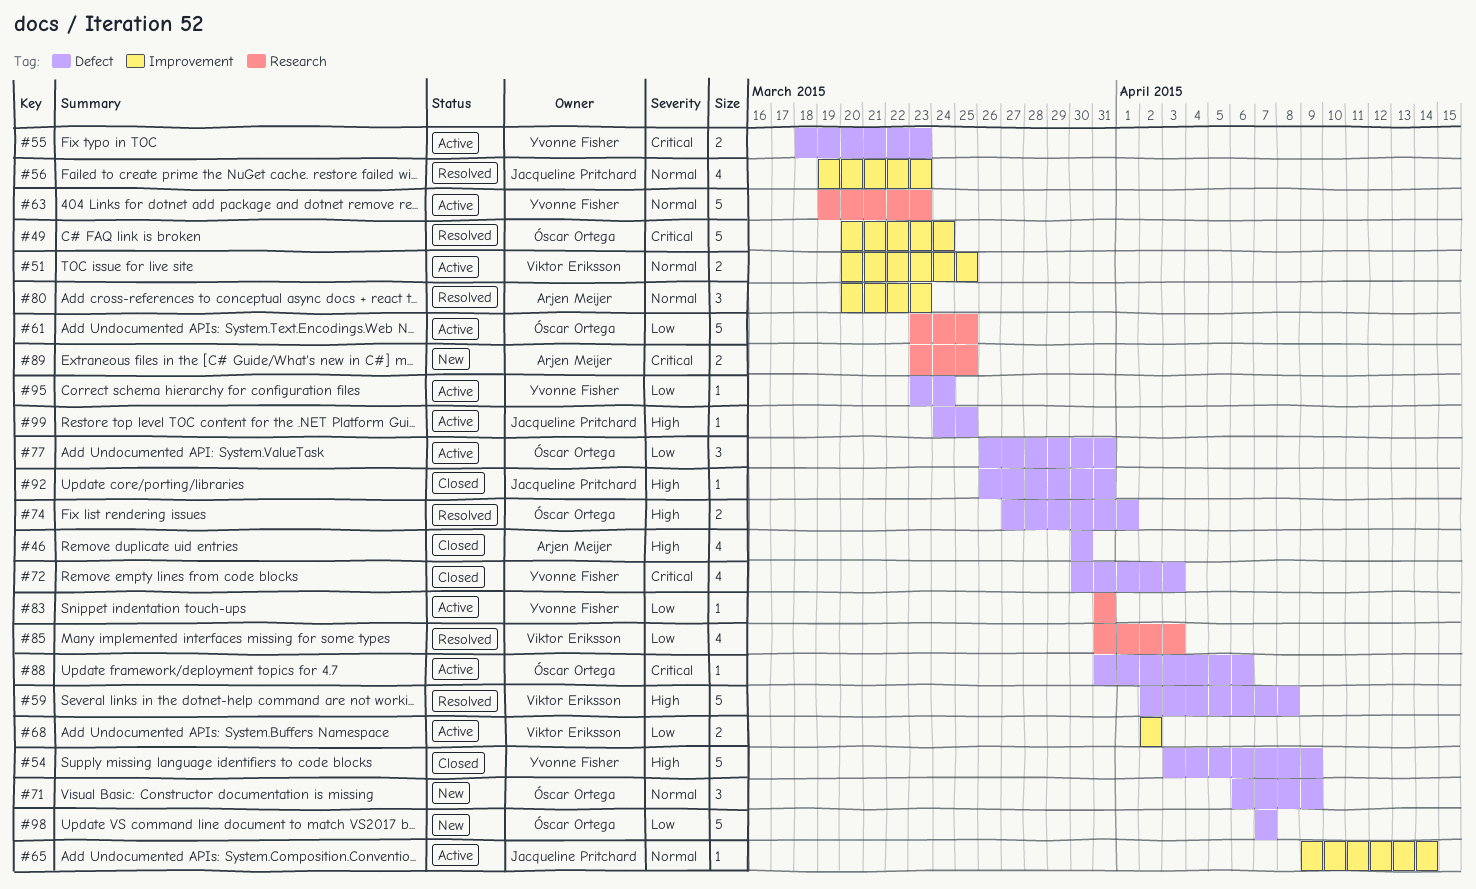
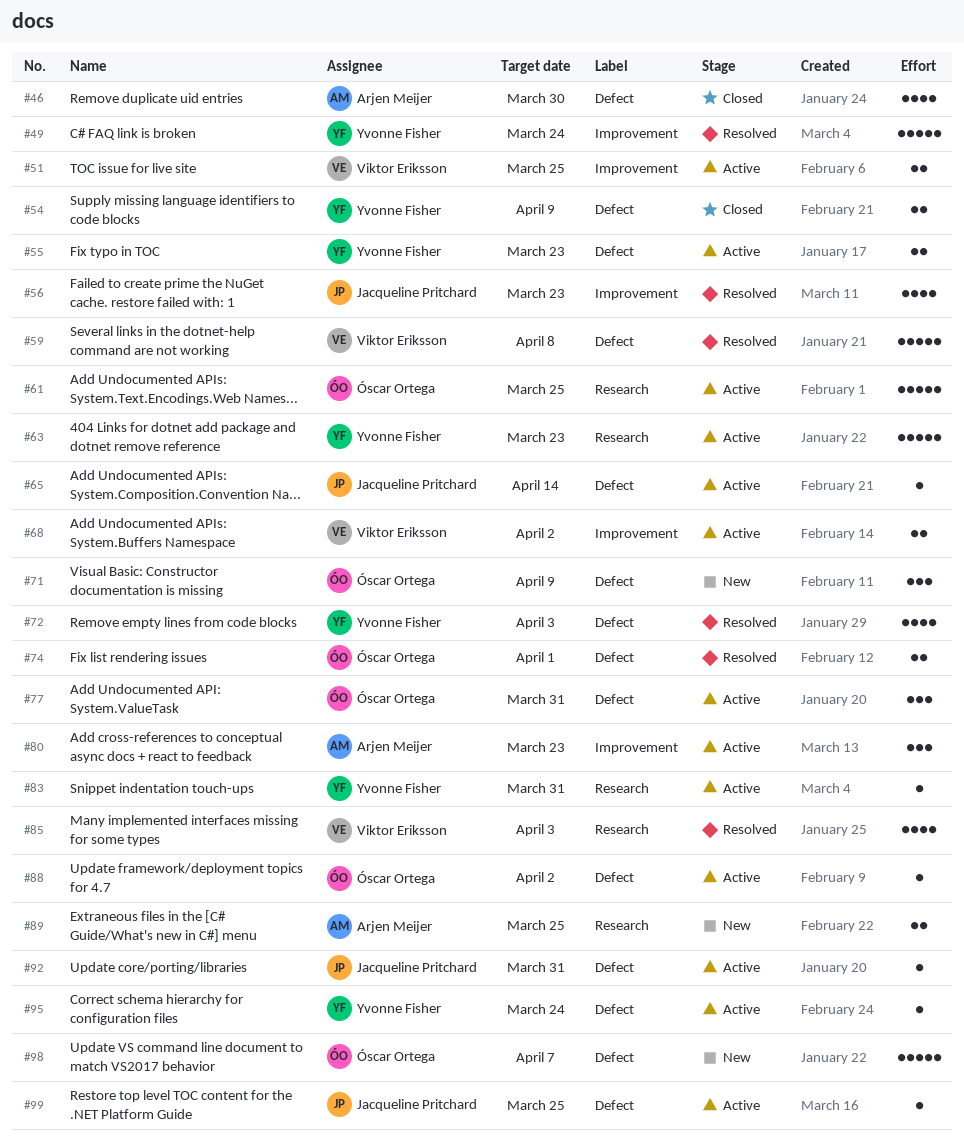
#49, owner: Óscar Ortega -> Yvonne Fisher
#54, estimate: 5 -> 2
#65, label: Improvement -> Defect
#72, status: Closed -> Resolved
#80, status: Resolved -> Active
#88, due: Apr 6 -> Apr 2
#92, status: Closed -> Active

